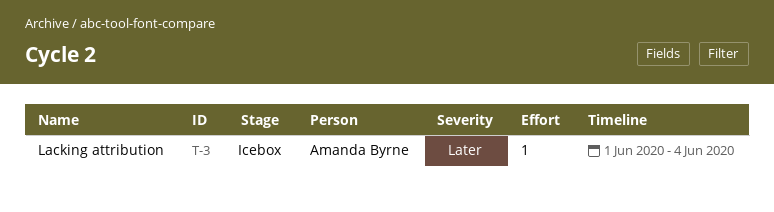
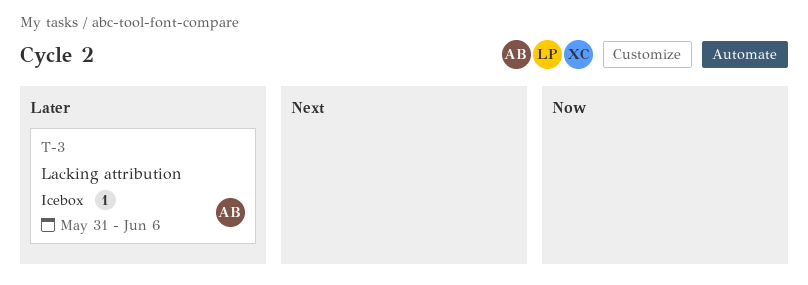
T-3, start: Jun 1 -> May 31
T-3, due: Jun 4 -> Jun 6

